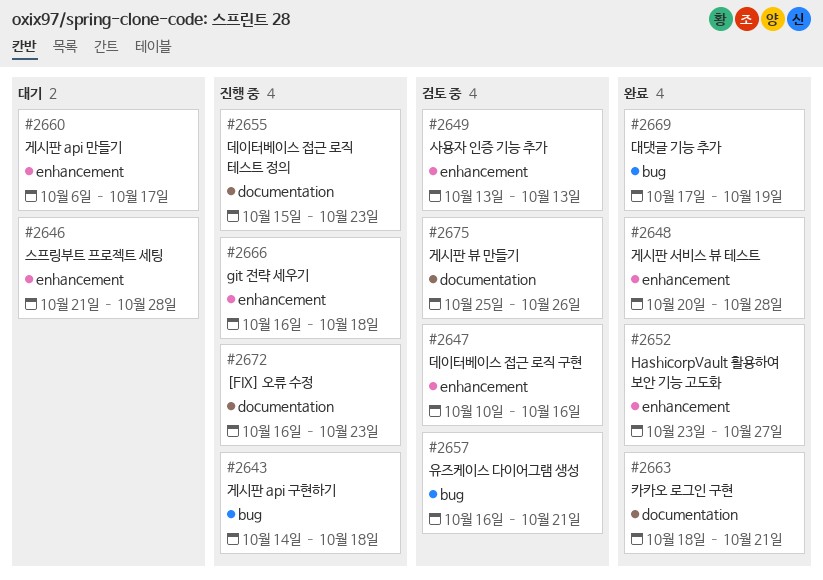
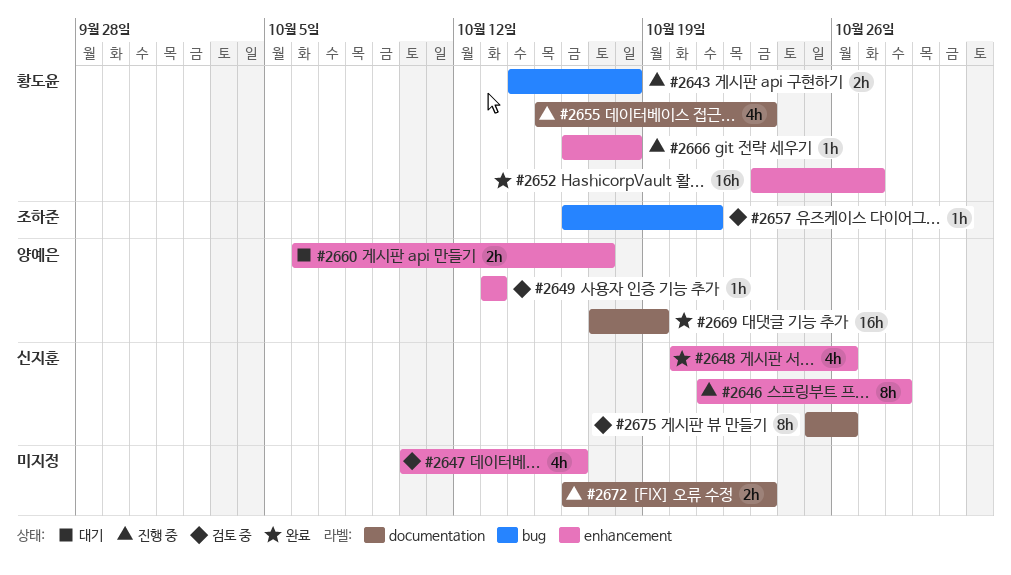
#2646, status: 대기 -> 진행 중
#2648, due: Oct 28 -> Oct 26
#2663: present -> none
#2669, label: bug -> documentation

